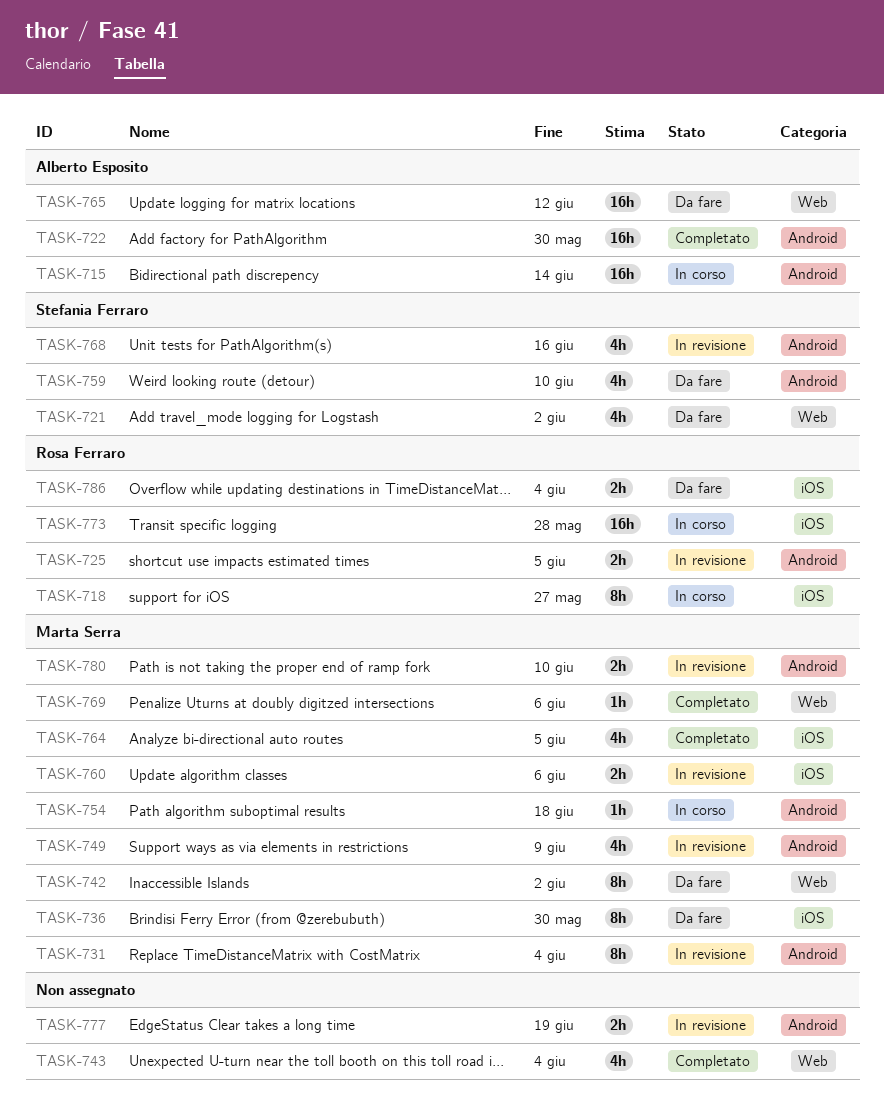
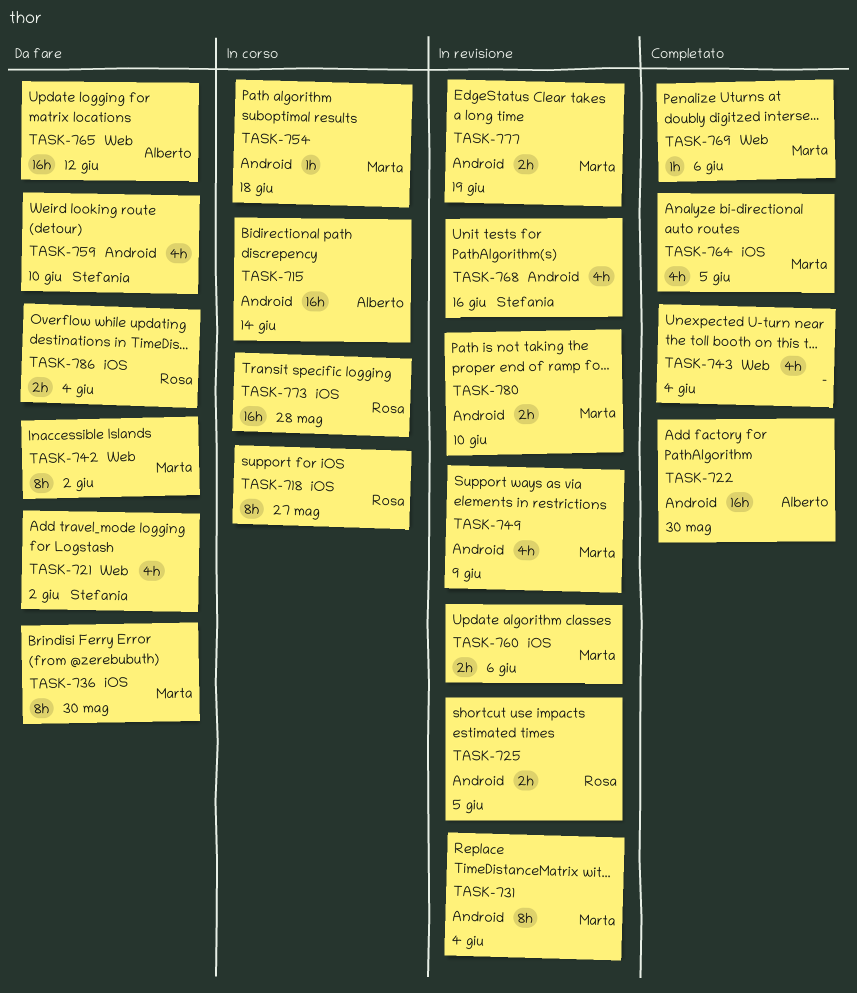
TASK-777, owner: none -> Marta Serra

